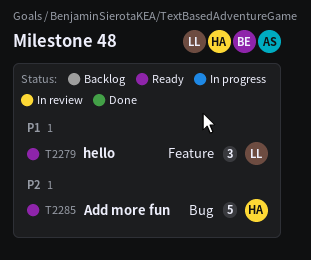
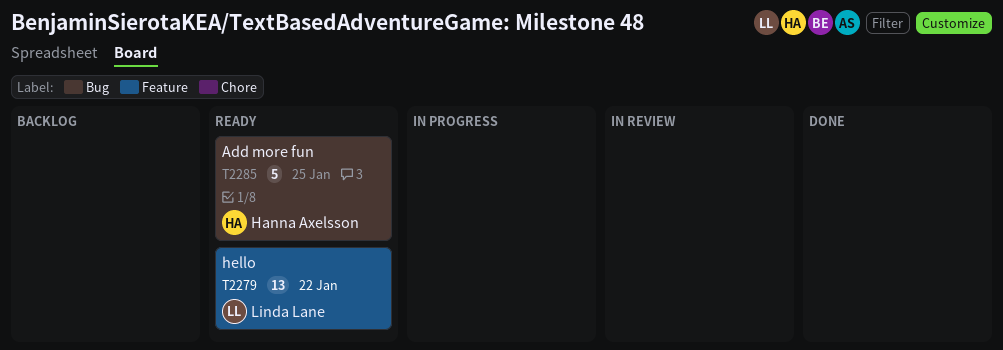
T2279, estimate: 3 -> 13

